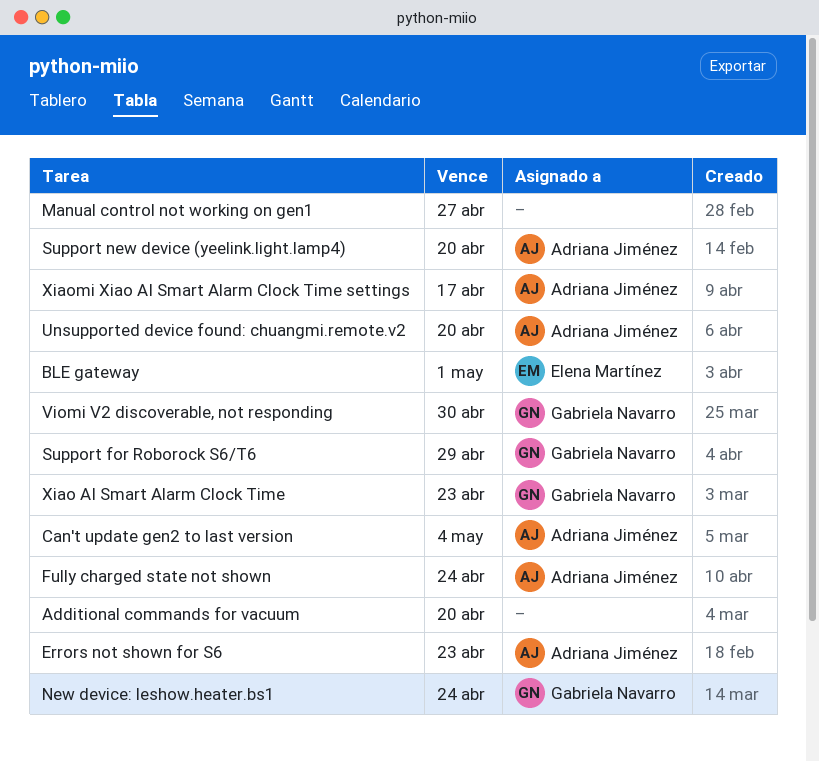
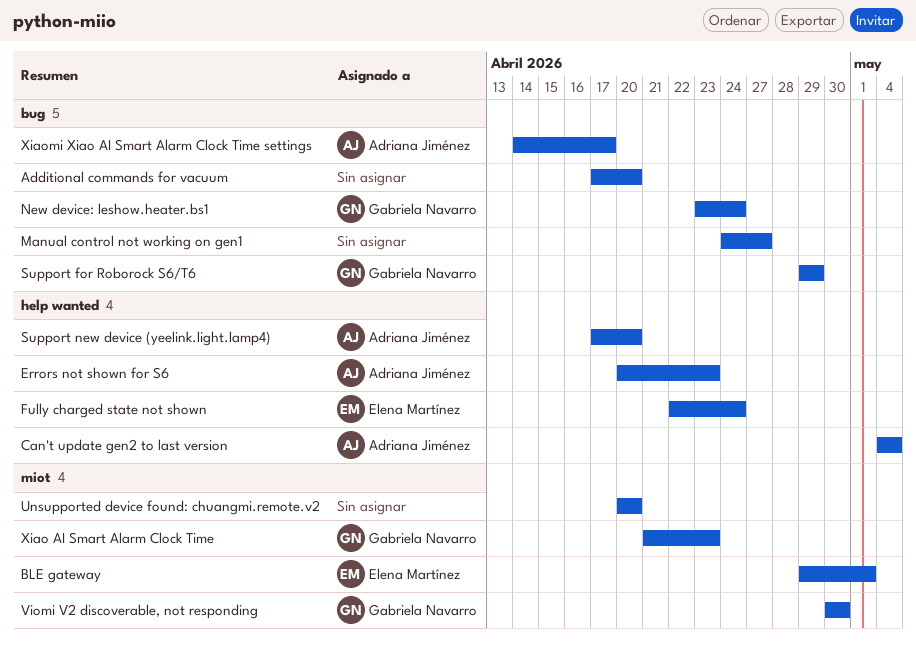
Fully charged state not shown, owner: Adriana Jiménez -> Elena Martínez
Unsupported device found: chuangmi.remote.v2, owner: Adriana Jiménez -> none

